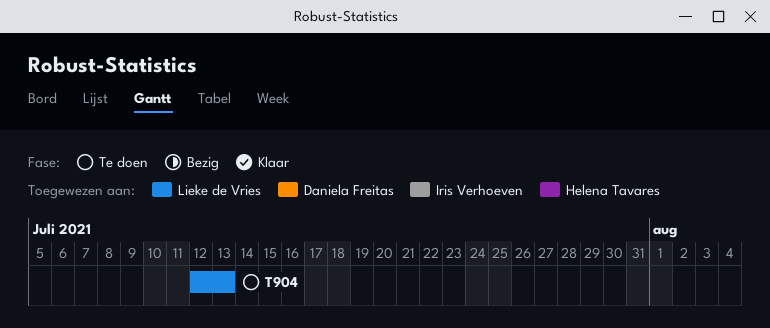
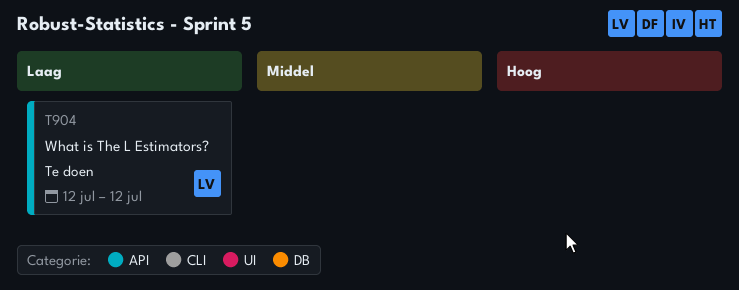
T904, due: Jul 13 -> Jul 12

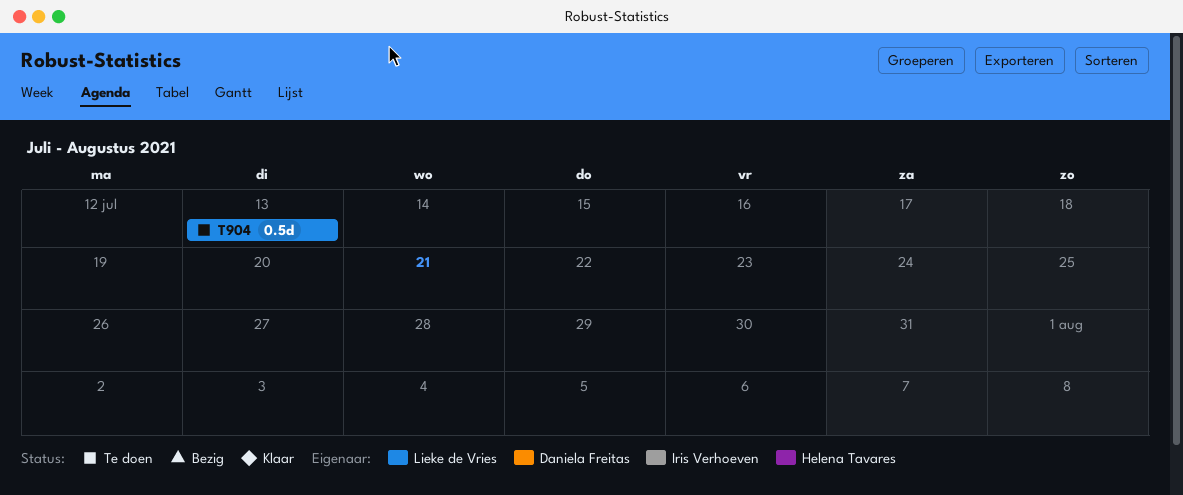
T904, start: Jul 12 -> Jul 13
T904, due: Jul 12 -> Jul 13

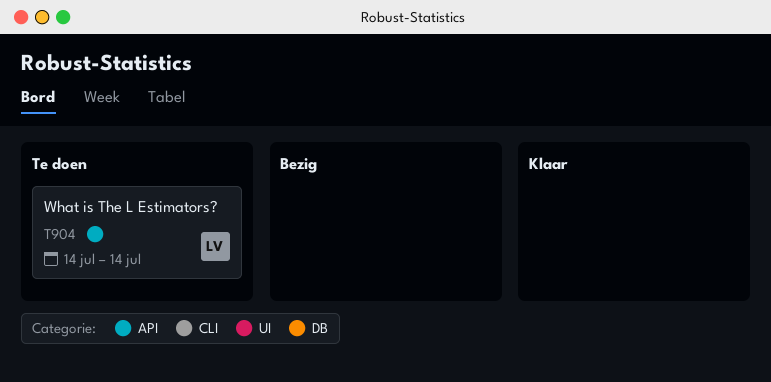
T904, start: Jul 13 -> Jul 14
T904, due: Jul 13 -> Jul 14

